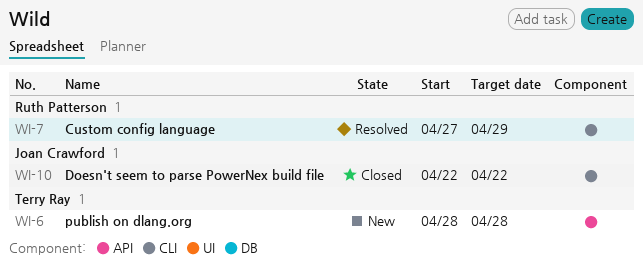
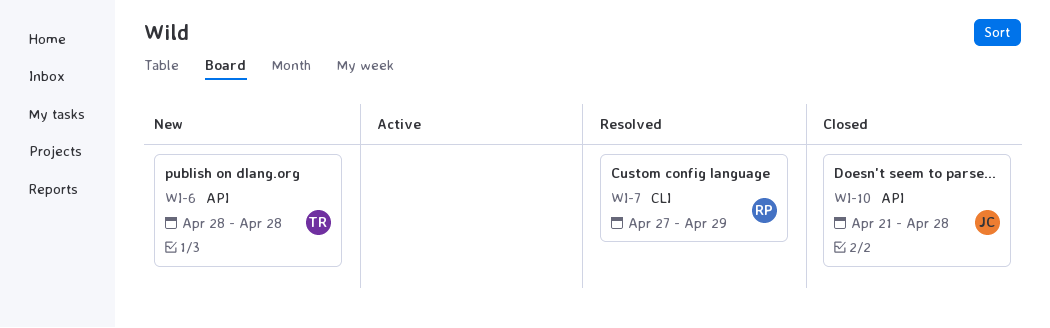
WI-10, label: CLI -> API
WI-10, start: Apr 22 -> Apr 21
WI-10, due: Apr 22 -> Apr 28

